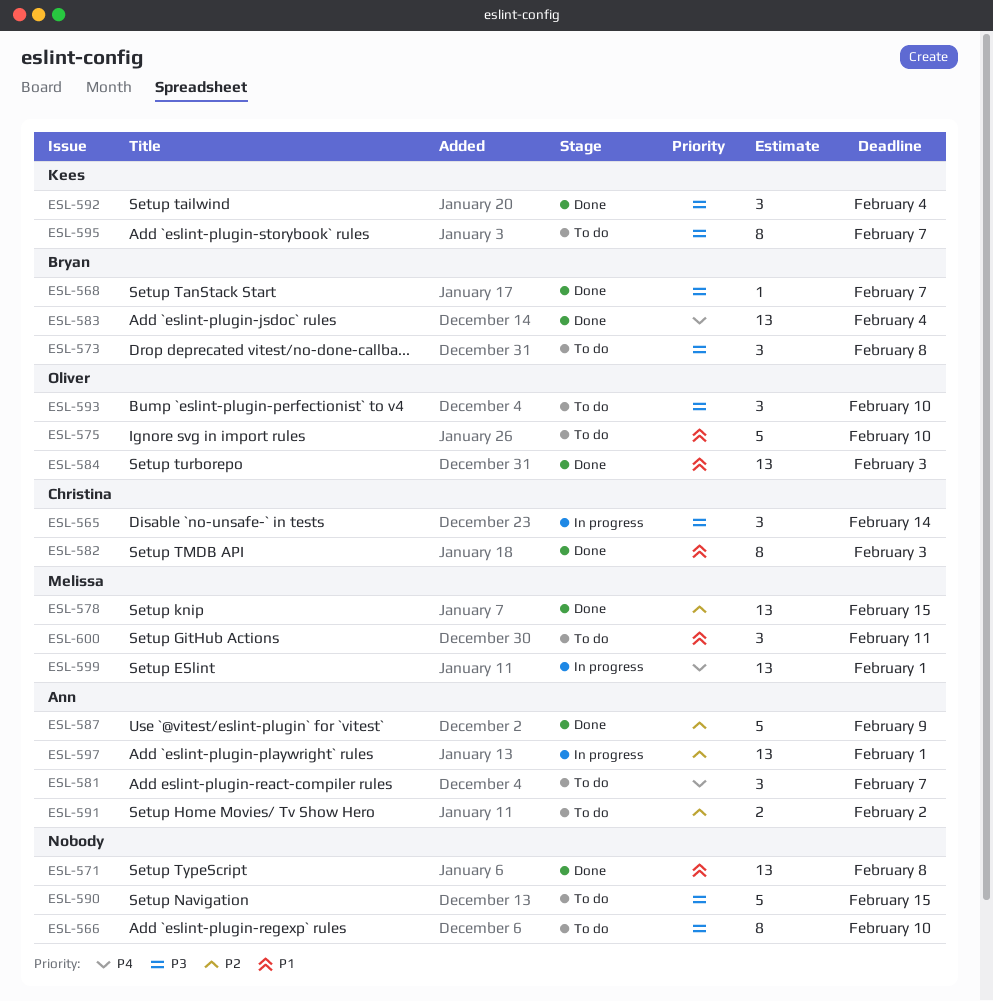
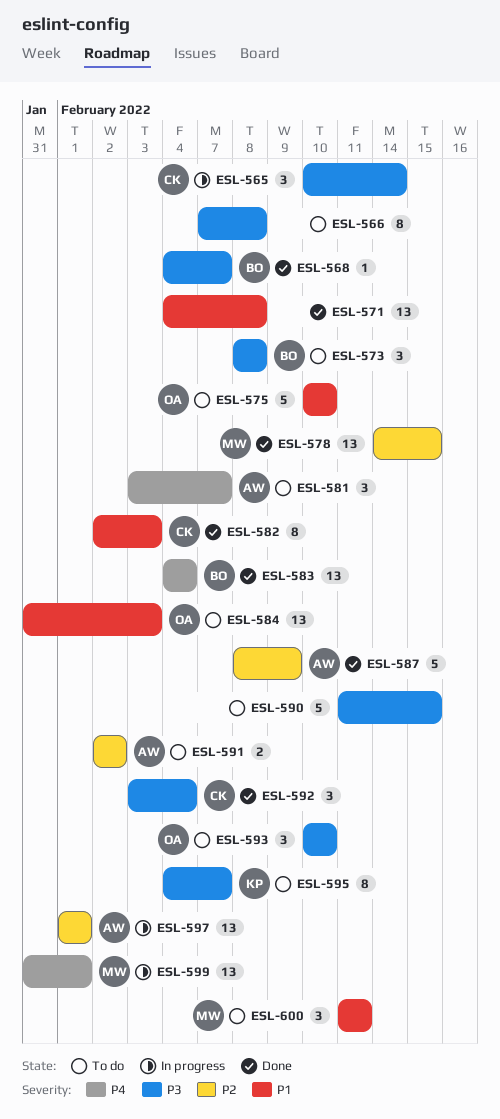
ESL-566, due: Feb 10 -> Feb 8
ESL-584, status: Done -> To do
ESL-592, owner: Kees -> Christina

